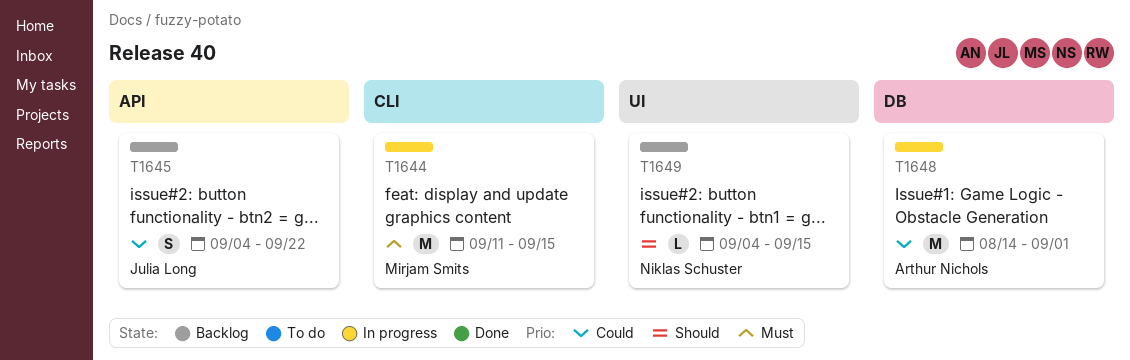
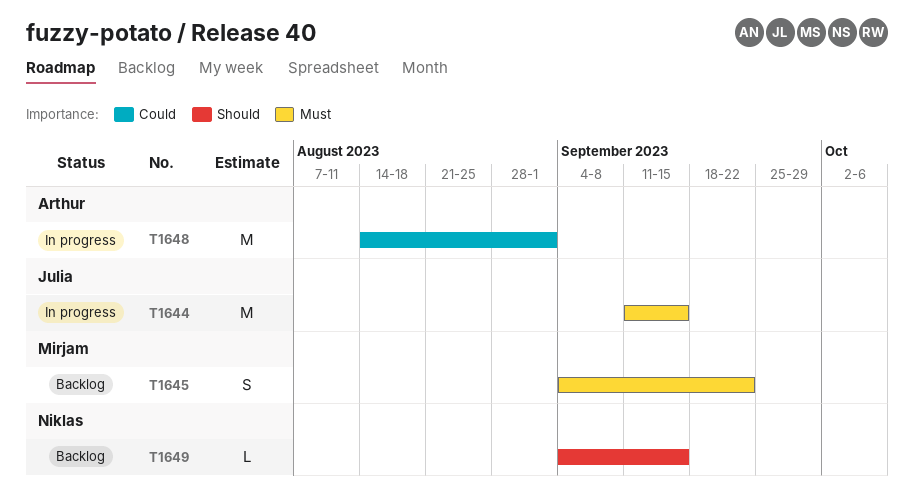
T1644, owner: Mirjam Smits -> Julia Long
T1645, owner: Julia Long -> Mirjam Smits
T1645, priority: Could -> Must

